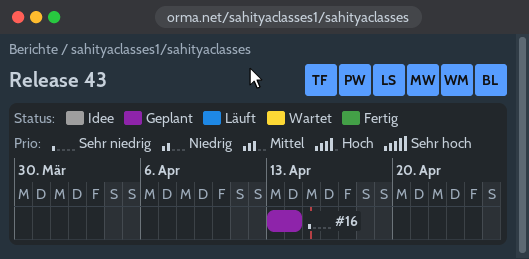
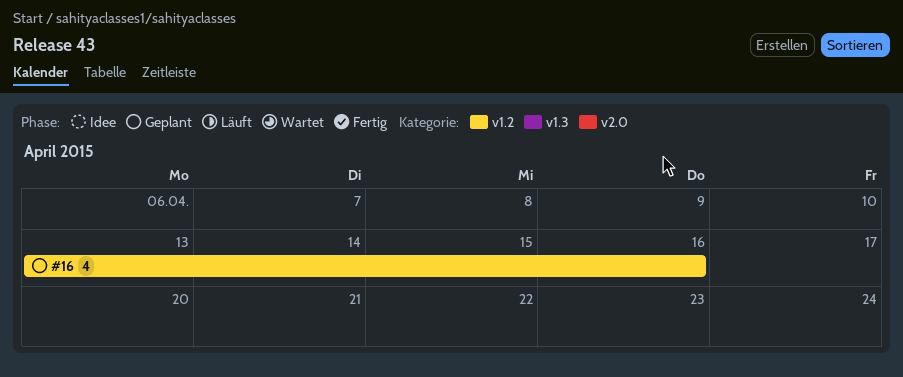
#16, due: Apr 14 -> Apr 16

